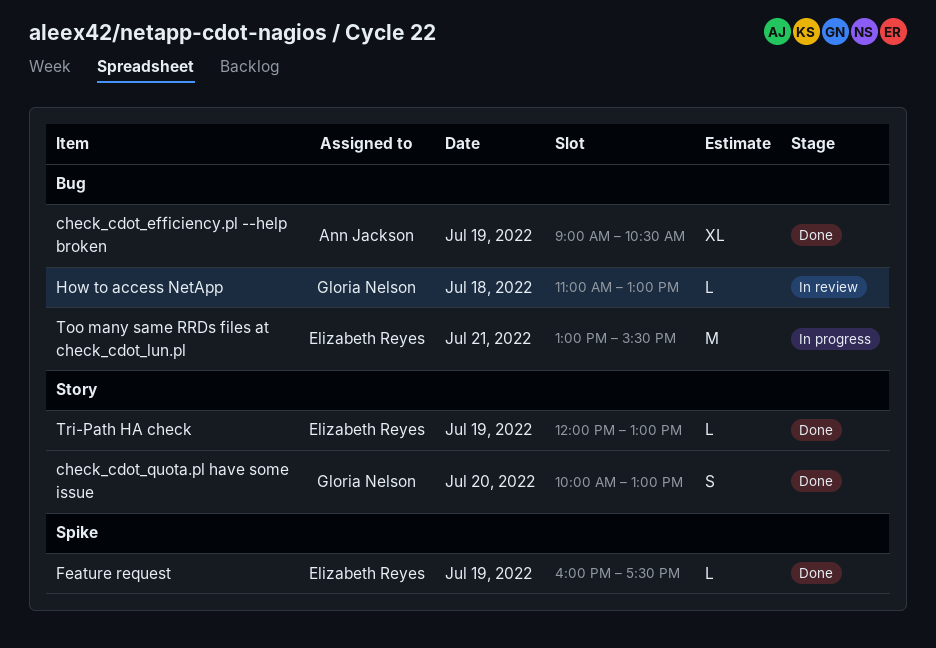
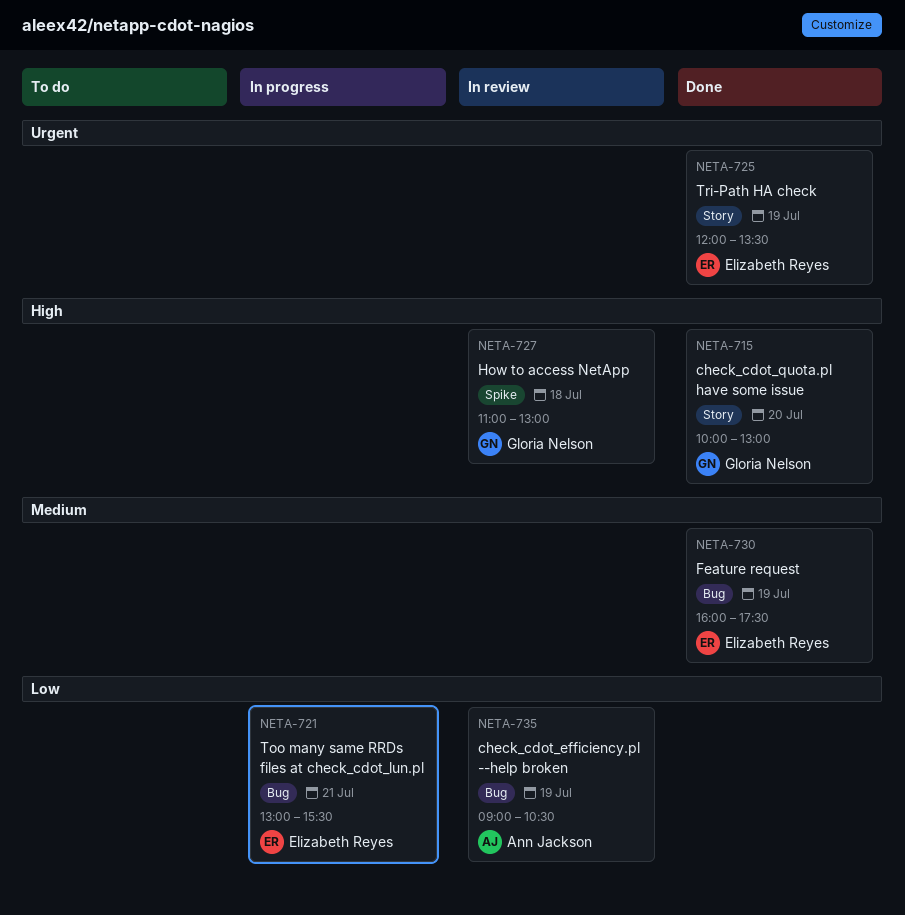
check_cdot_efficiency.pl --help broken, status: Done -> In review
Feature request, label: Spike -> Bug
How to access NetApp, label: Bug -> Spike
Tri-Path HA check, ends: 13:00 -> 13:30

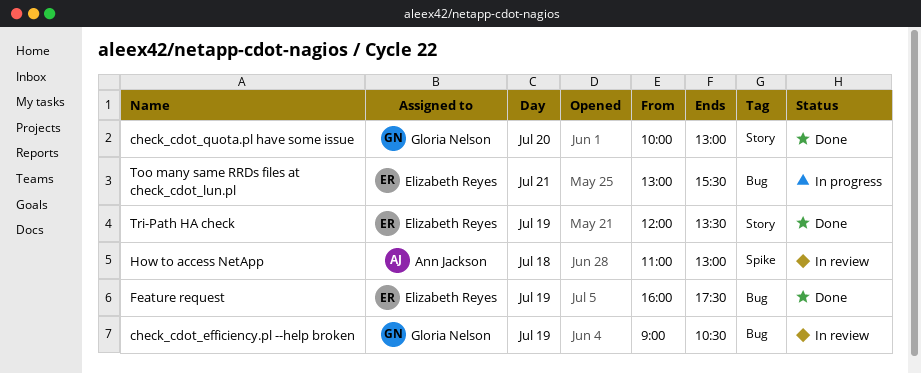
check_cdot_efficiency.pl --help broken, owner: Ann Jackson -> Gloria Nelson
How to access NetApp, owner: Gloria Nelson -> Ann Jackson

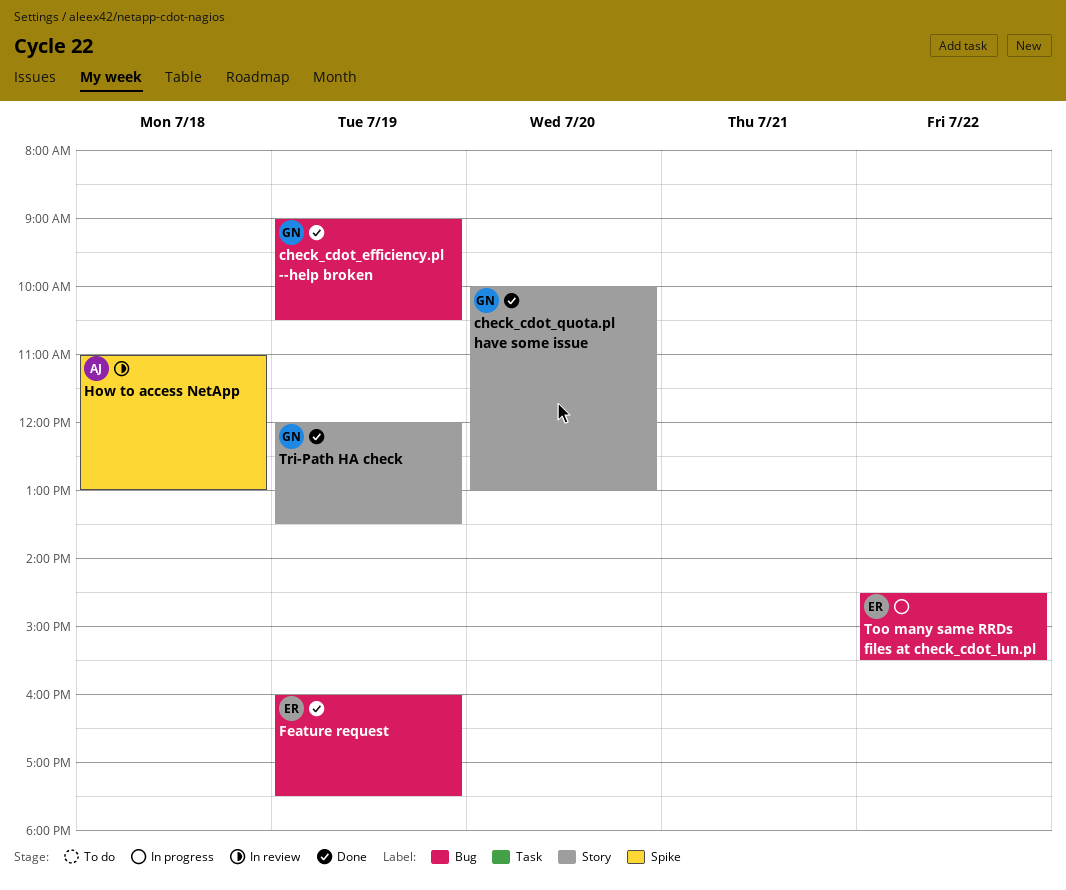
check_cdot_efficiency.pl --help broken, status: In review -> Done
Too many same RRDs files at check_cdot_lun.pl, day: Jul 21 -> Jul 22
Too many same RRDs files at check_cdot_lun.pl, begins: 13:00 -> 14:30
Tri-Path HA check, owner: Elizabeth Reyes -> Gloria Nelson

